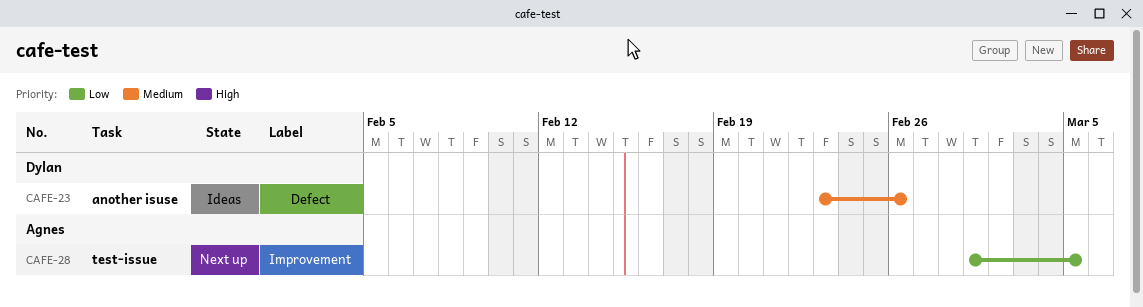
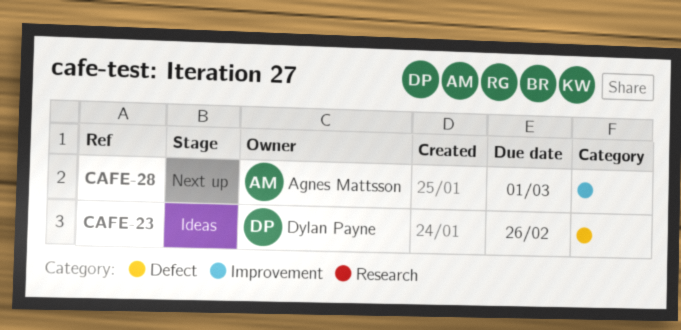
CAFE-28, due: Mar 5 -> Mar 1

